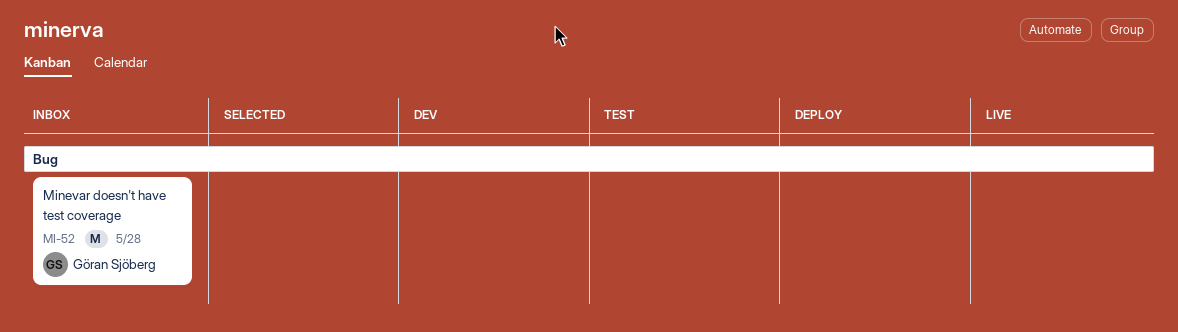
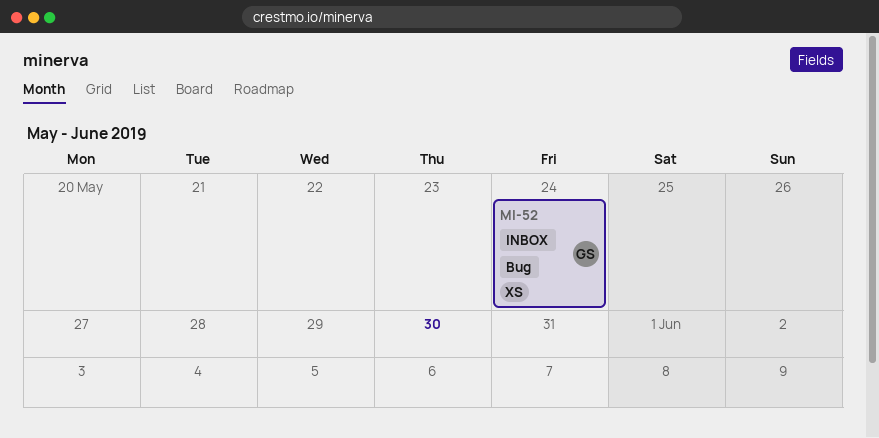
MI-52, estimate: M -> XS
MI-52, due: May 28 -> May 24

